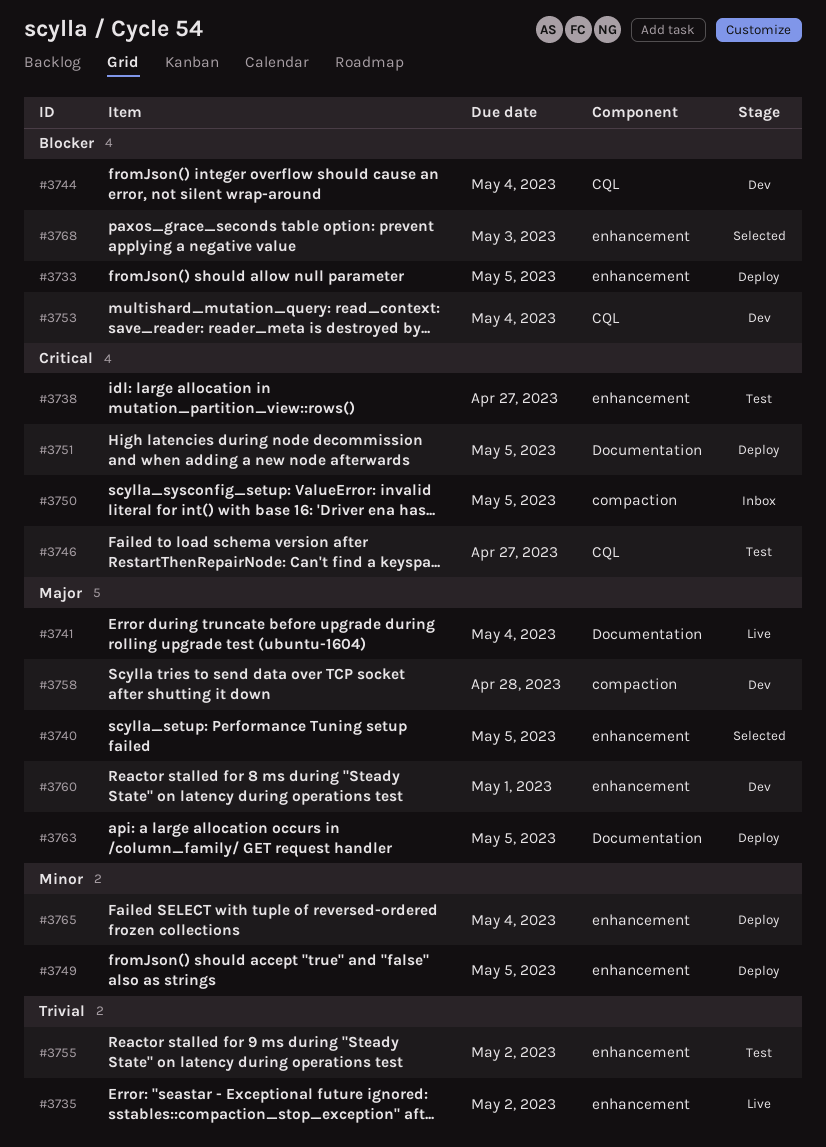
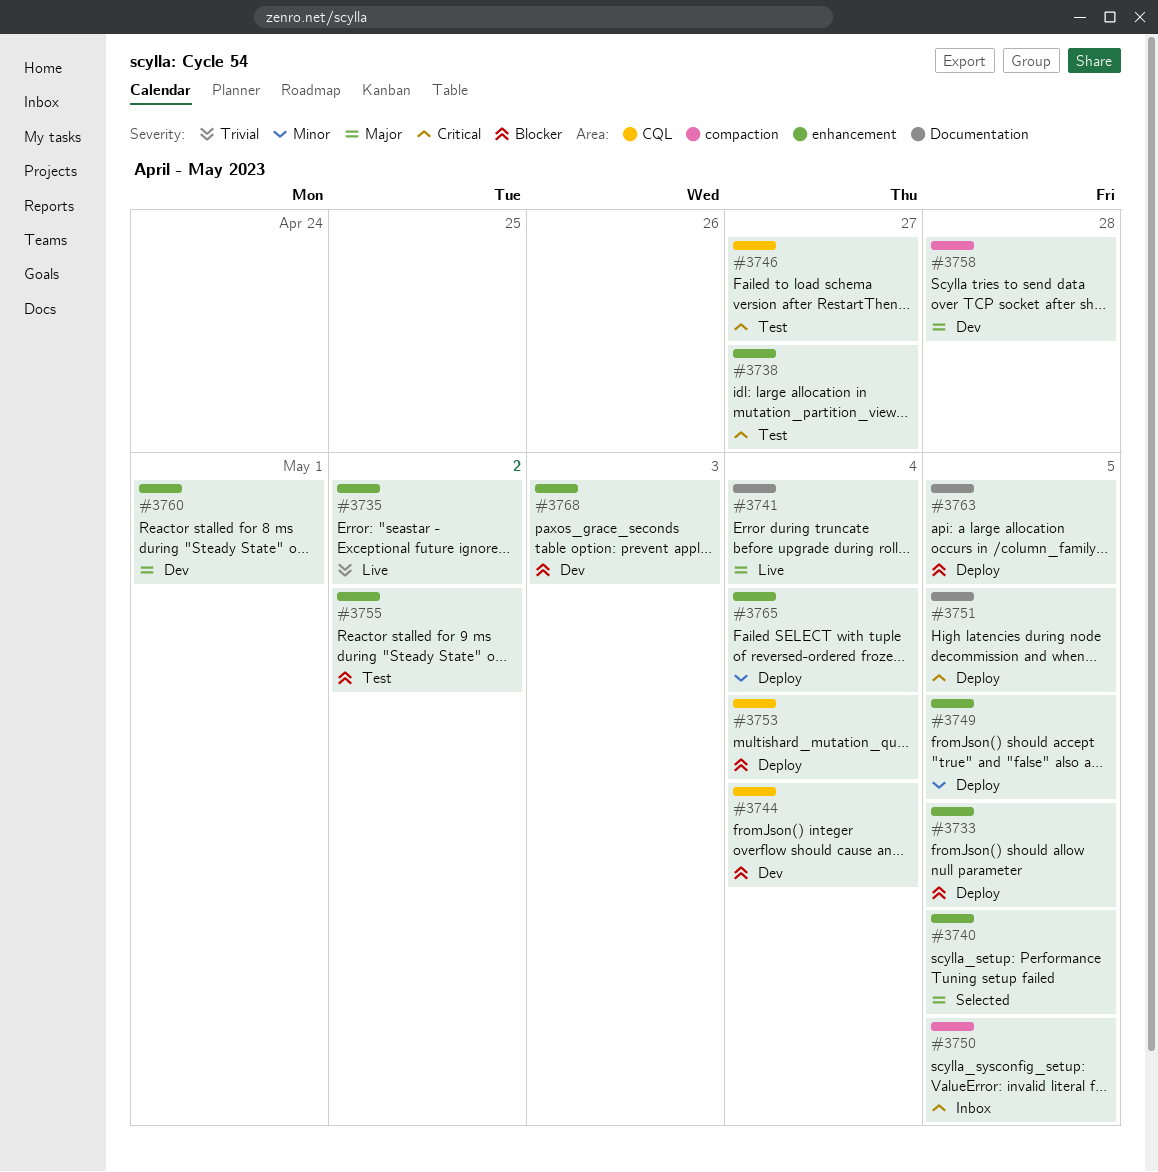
#3753, status: Dev -> Deploy
#3755, priority: Trivial -> Blocker
#3763, priority: Major -> Blocker
#3768, status: Selected -> Dev

